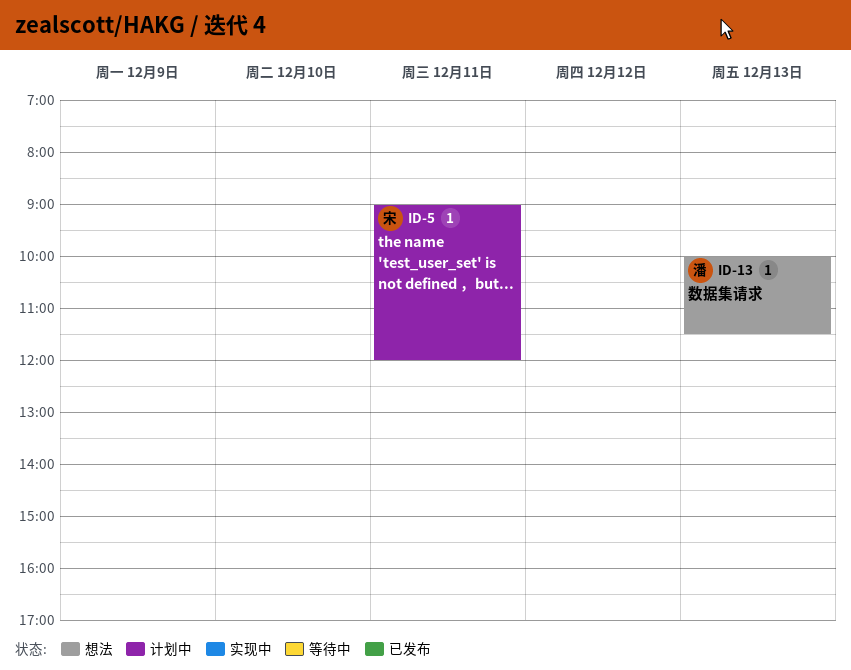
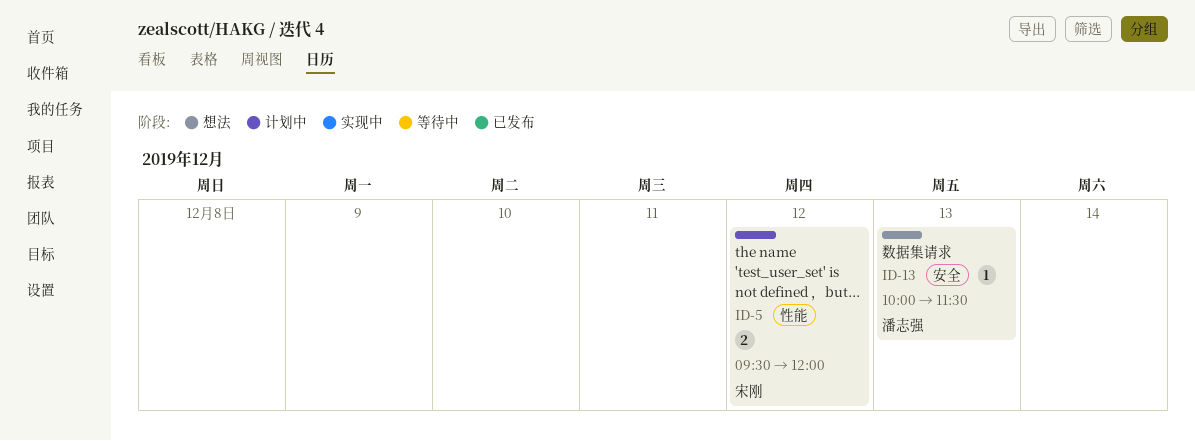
ID-5, estimate: 1 -> 2
ID-5, day: Dec 11 -> Dec 12
ID-5, begins: 09:00 -> 09:30

